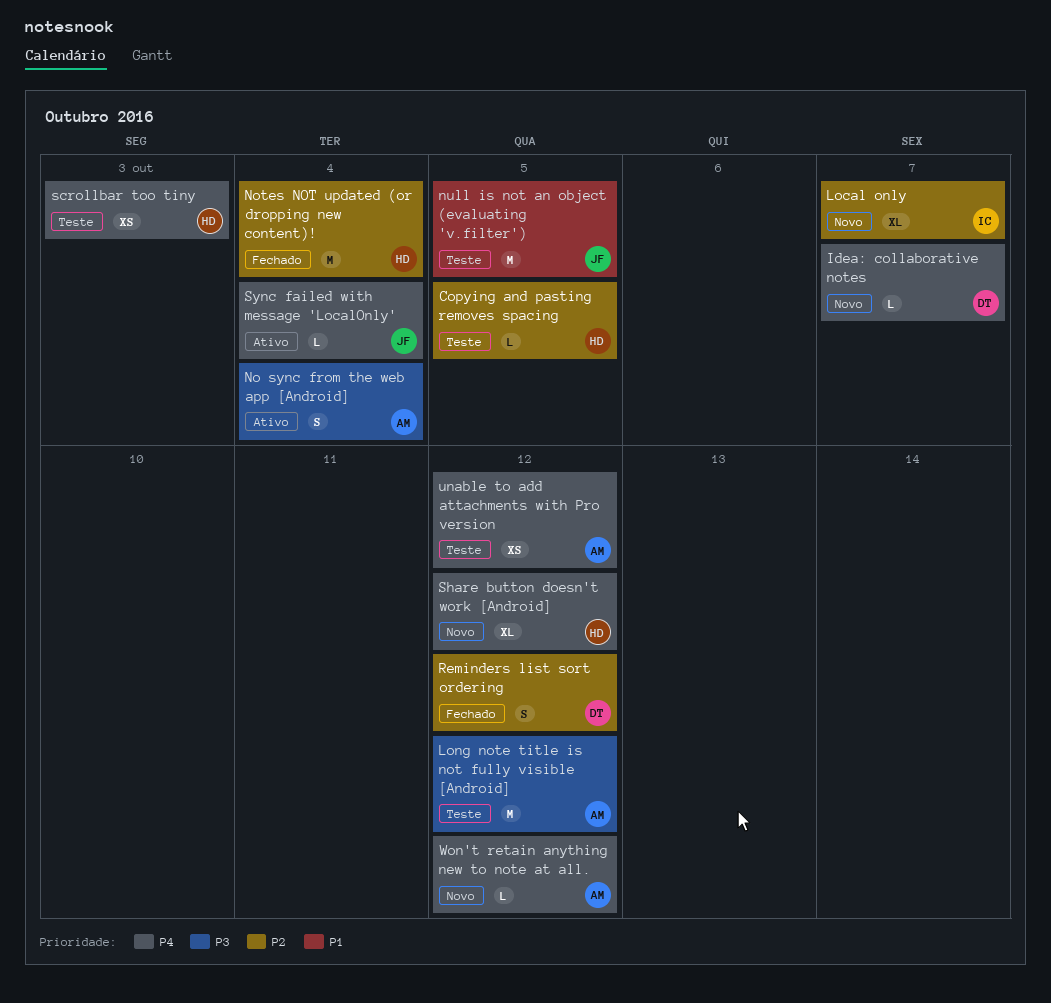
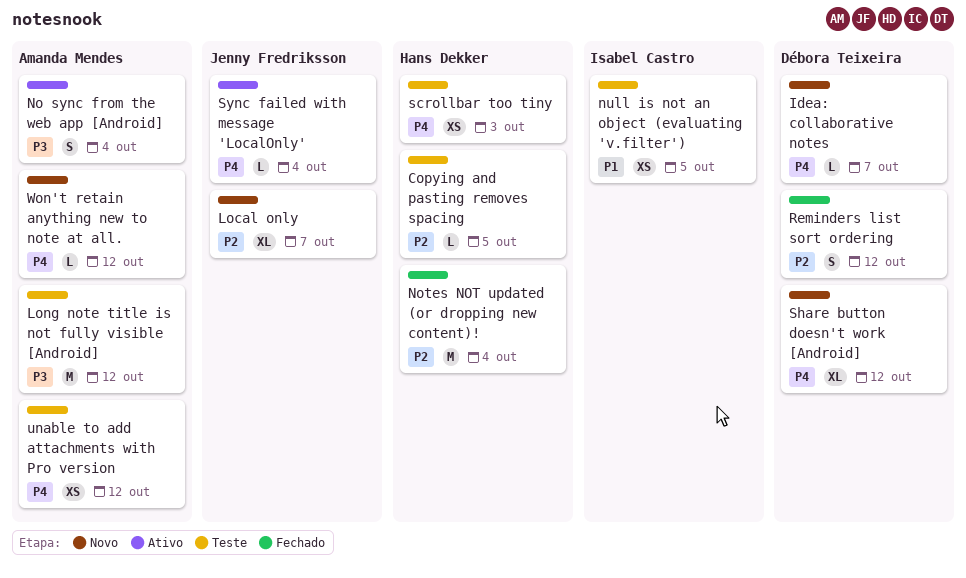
Local only, owner: Isabel Castro -> Jenny Fredriksson
null is not an object (evaluating 'v.filter'), owner: Jenny Fredriksson -> Isabel Castro
null is not an object (evaluating 'v.filter'), estimate: M -> XS
Share button doesn't work [Android], owner: Hans Dekker -> Débora Teixeira

